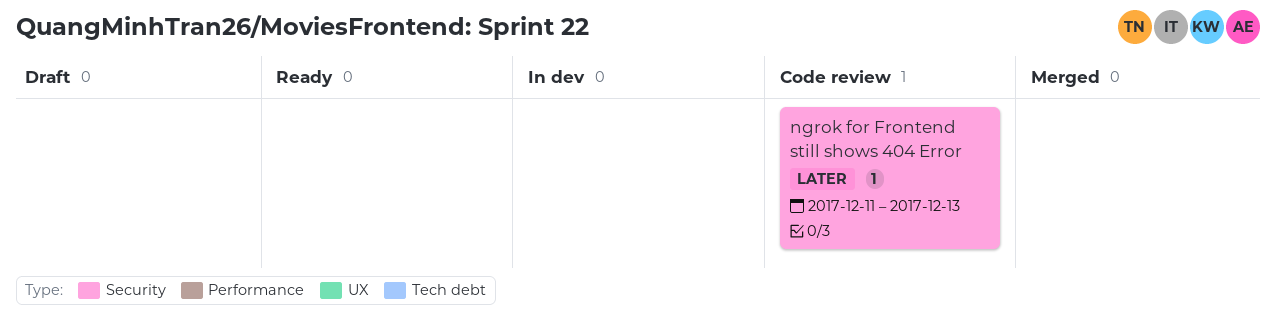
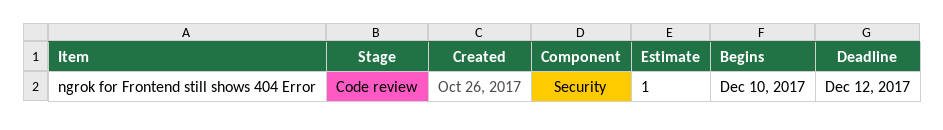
ngrok for Frontend still shows 404 Error, start: Dec 11 -> Dec 10
ngrok for Frontend still shows 404 Error, due: Dec 13 -> Dec 12

